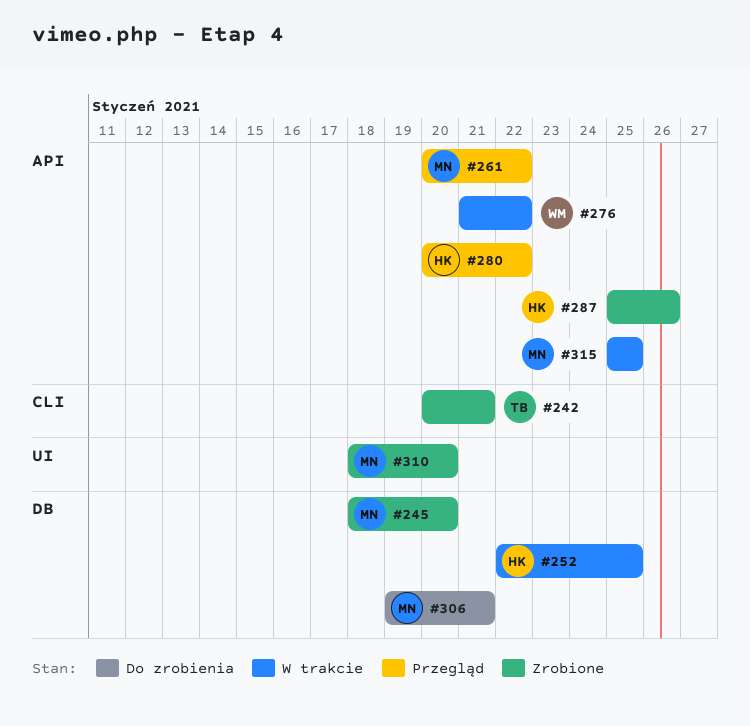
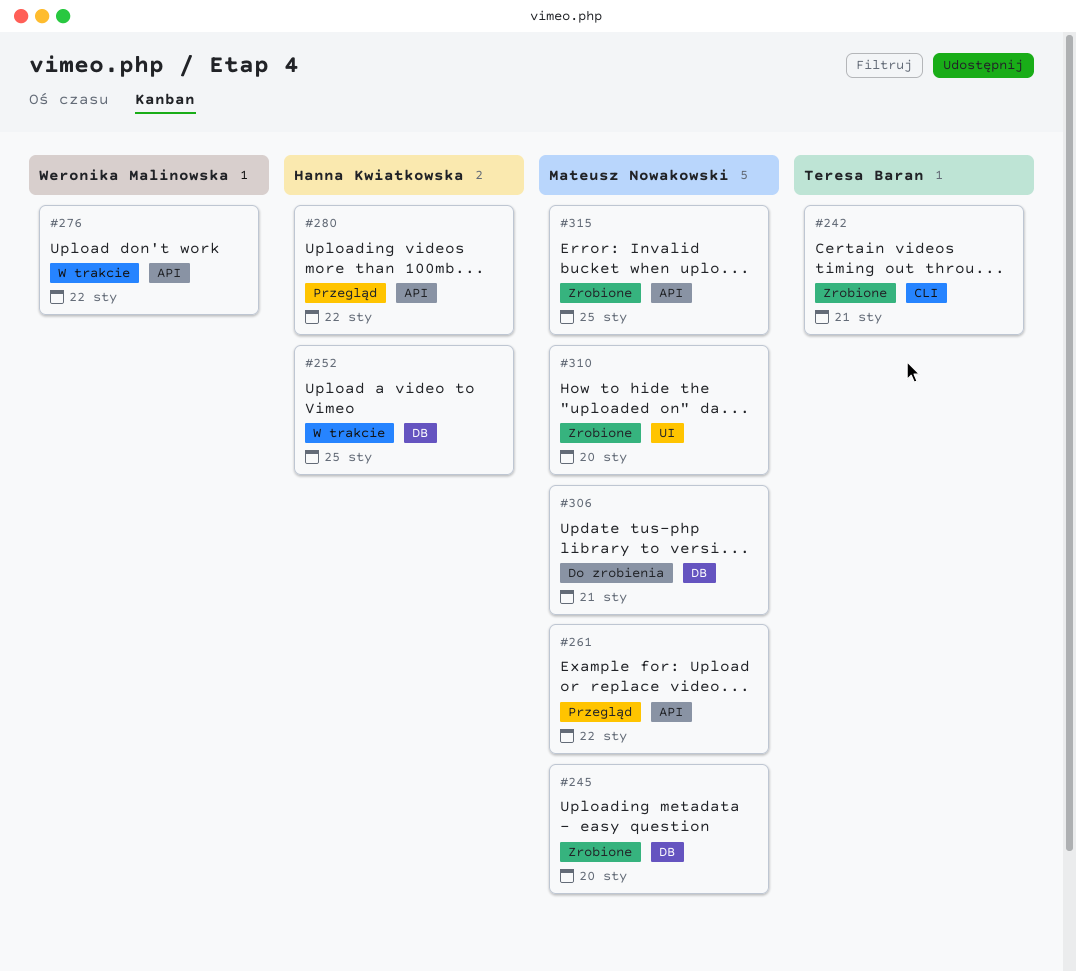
#287: present -> none
#315, status: W trakcie -> Zrobione

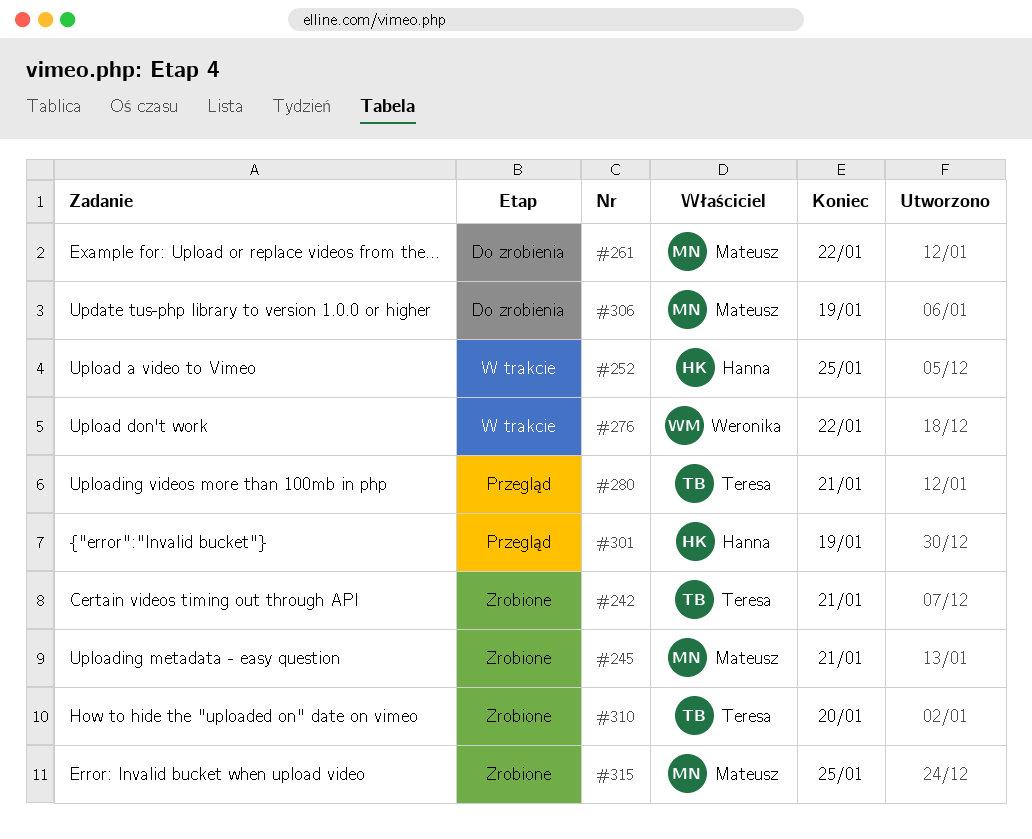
#245, due: Jan 20 -> Jan 21
#261, status: Przegląd -> Do zrobienia
#280, owner: Hanna Kwiatkowska -> Teresa Baran
#280, due: Jan 22 -> Jan 21
#301: none -> present
#306, due: Jan 21 -> Jan 19
#310, owner: Mateusz Nowakowski -> Teresa Baran

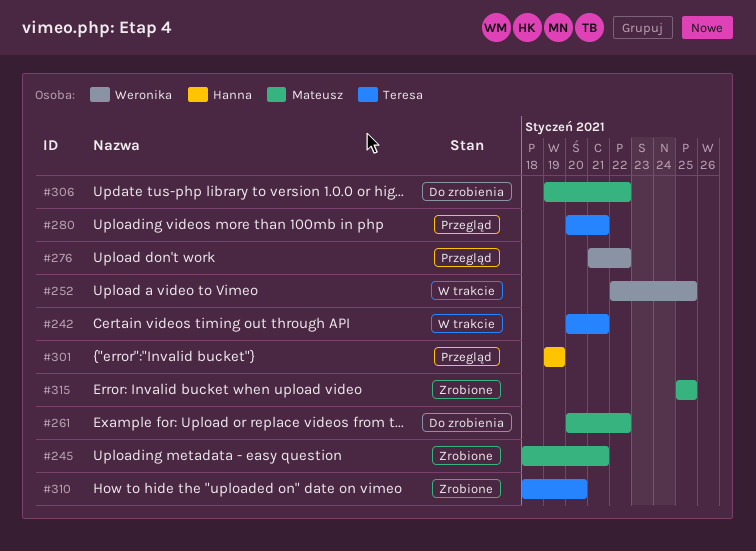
#242, status: Zrobione -> W trakcie
#252, owner: Hanna -> Weronika
#276, status: W trakcie -> Przegląd
#306, due: Jan 19 -> Jan 22

